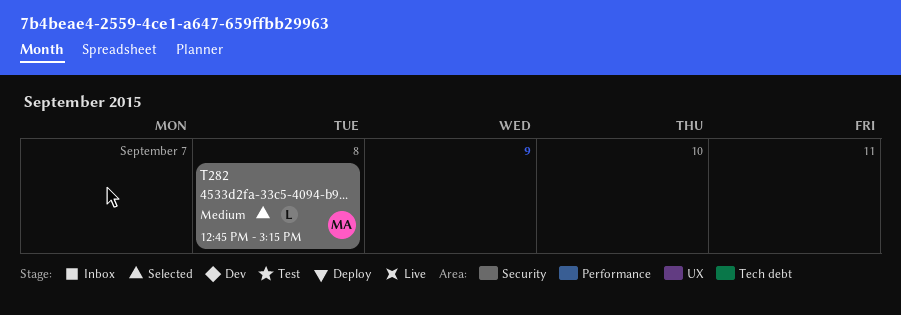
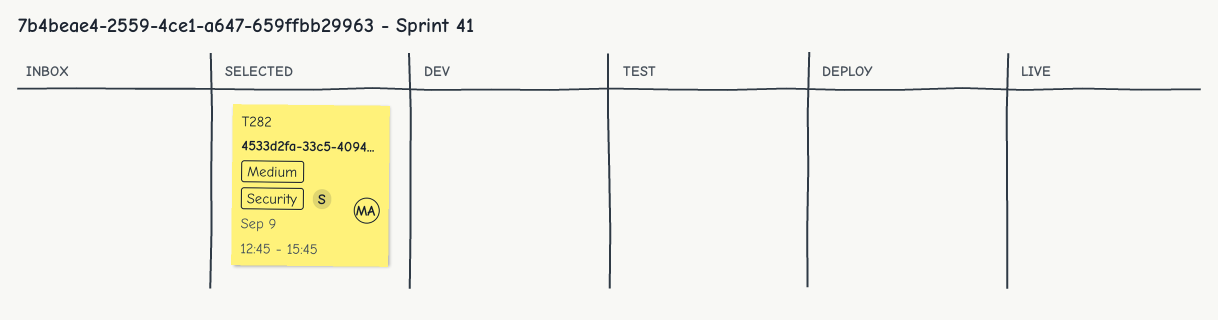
T282, estimate: L -> S
T282, day: Sep 8 -> Sep 9
T282, ends: 15:15 -> 15:45

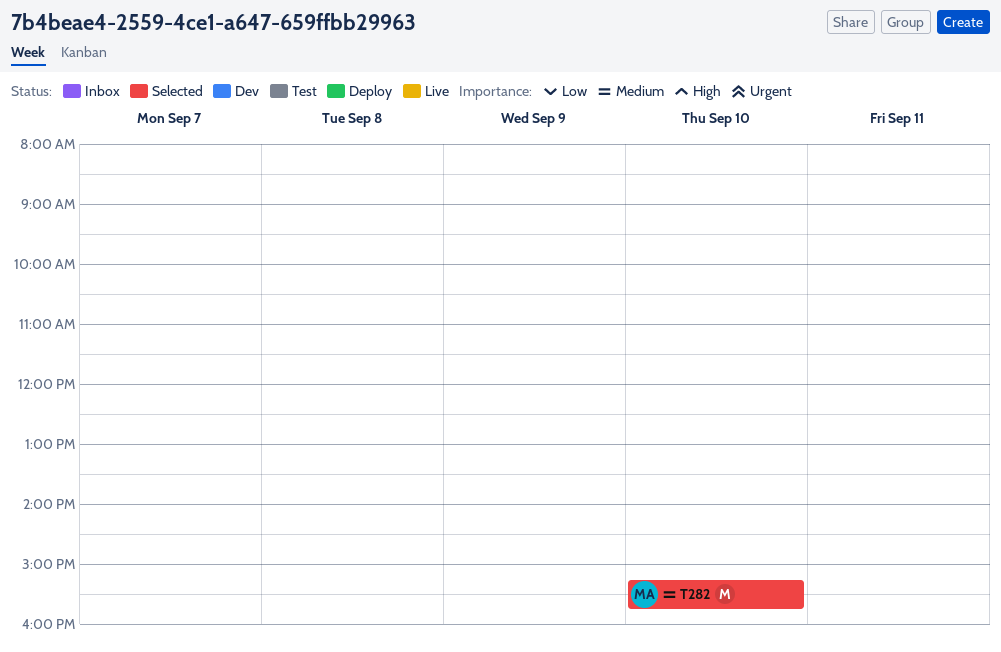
T282, estimate: S -> M
T282, day: Sep 9 -> Sep 10
T282, begins: 12:45 -> 15:15

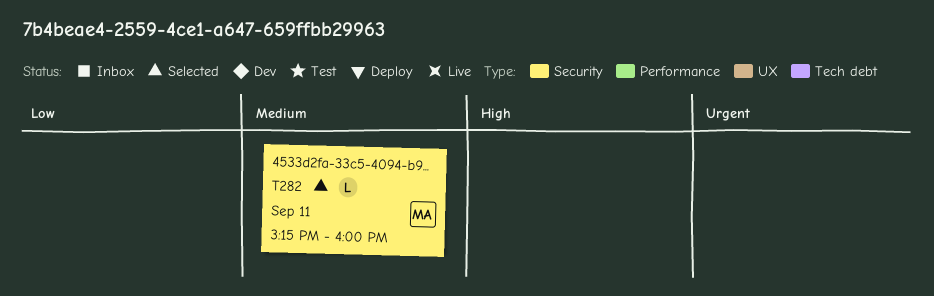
T282, estimate: M -> L
T282, day: Sep 10 -> Sep 11
T282, ends: 15:45 -> 16:00

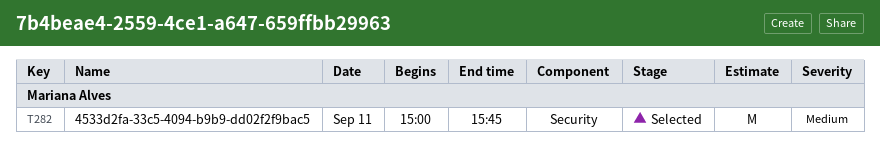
T282, estimate: L -> M
T282, begins: 15:15 -> 15:00
T282, ends: 16:00 -> 15:45

